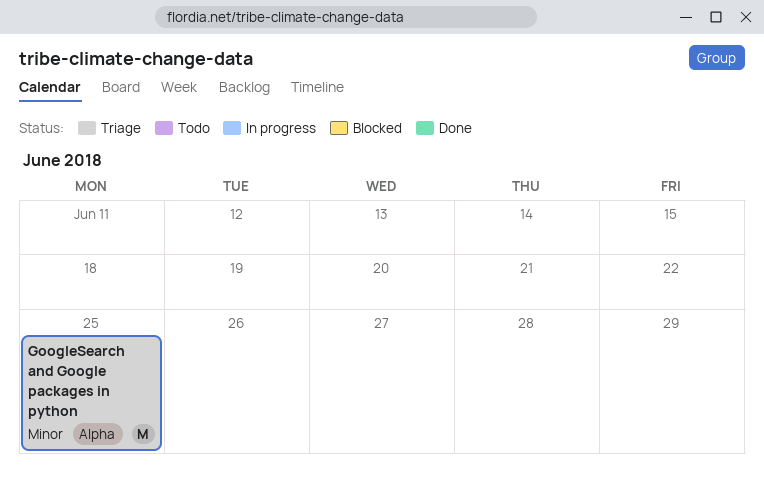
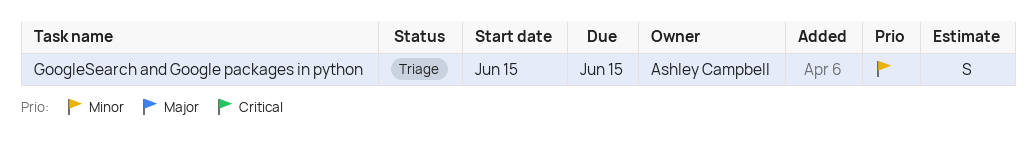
GoogleSearch and Google packages in python, estimate: M -> S
GoogleSearch and Google packages in python, due: Jun 25 -> Jun 15

